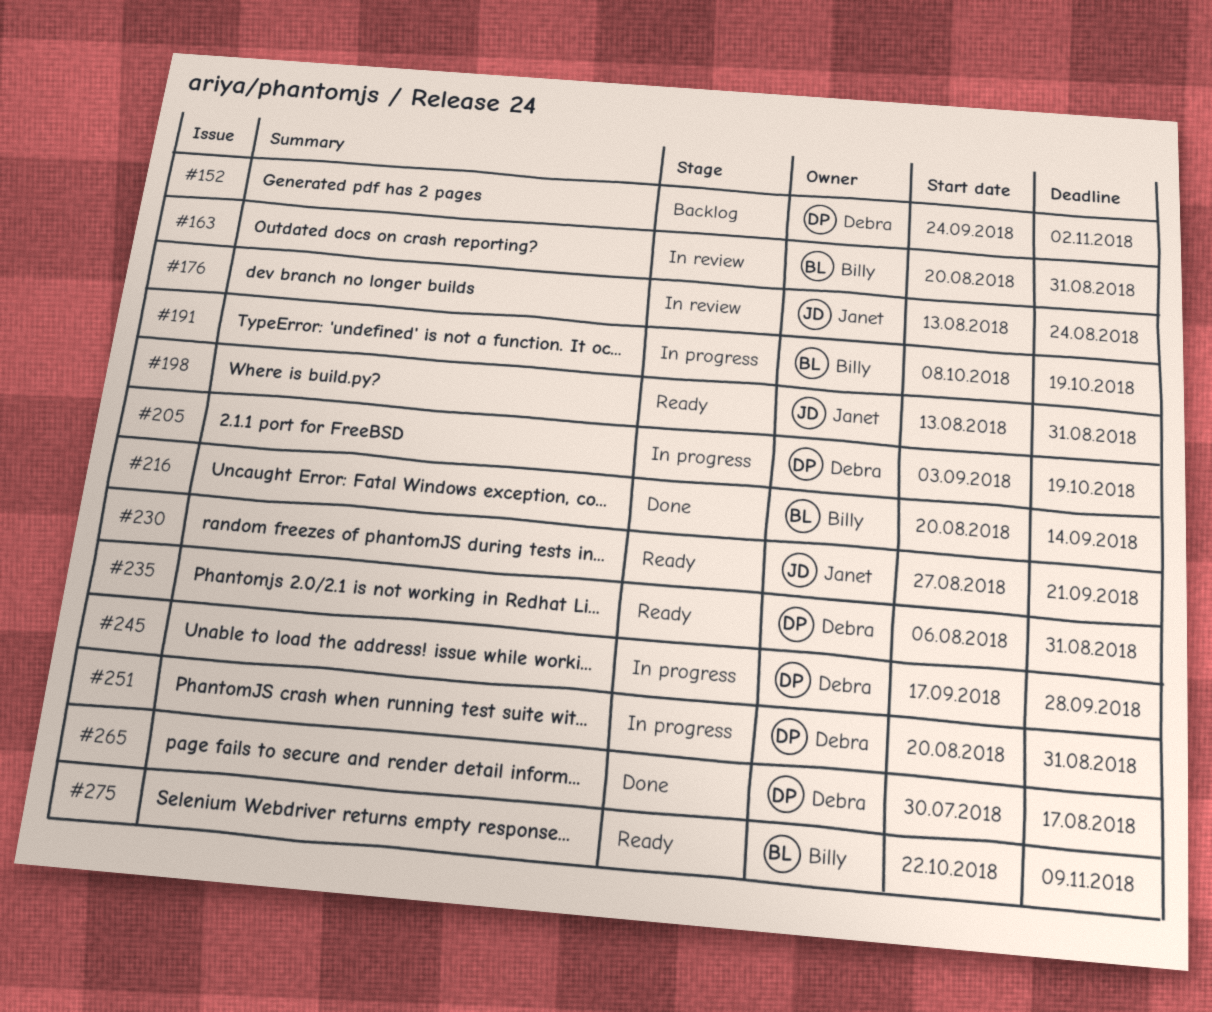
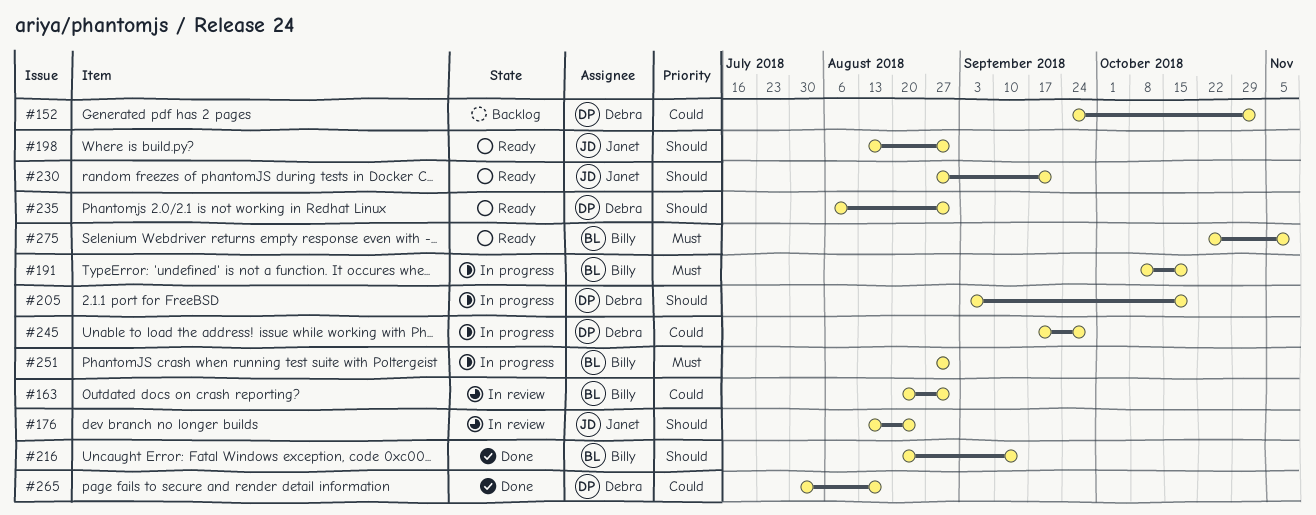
#251, owner: Debra -> Billy
#251, start: Aug 20 -> Aug 27

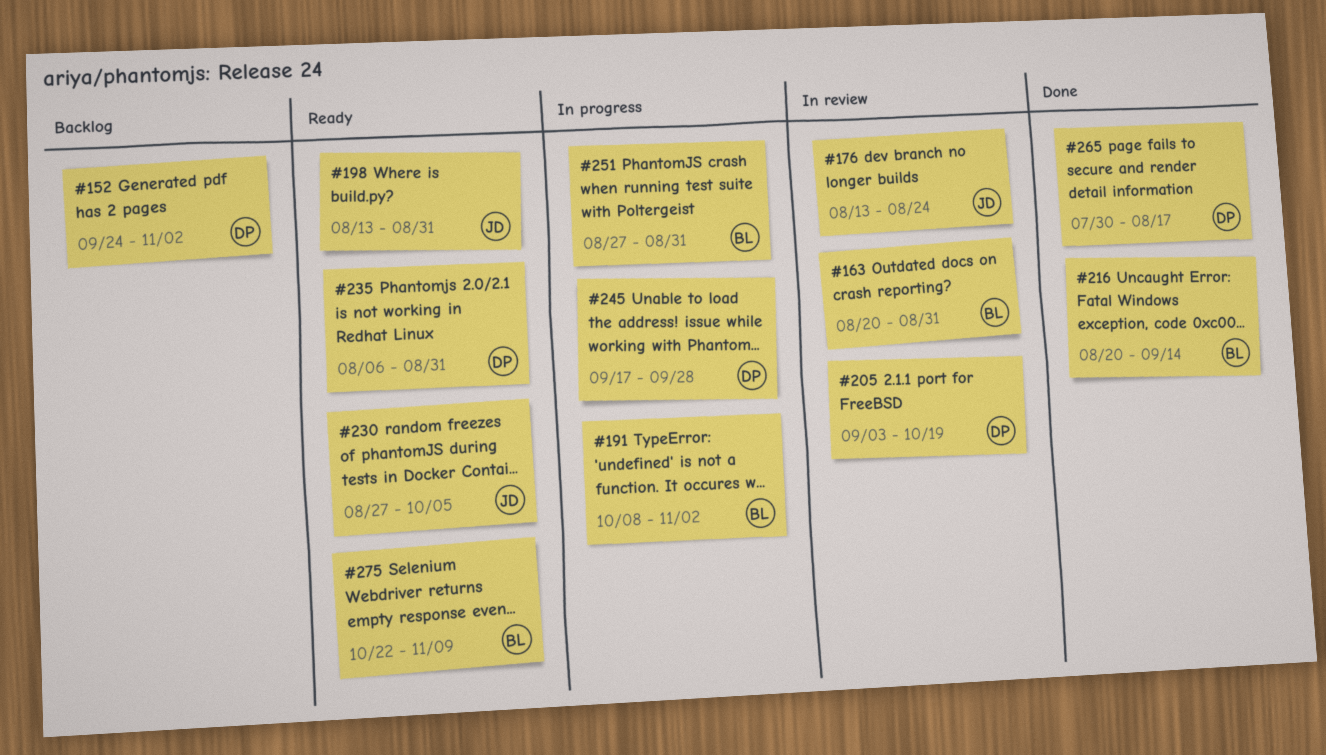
#191, due: Oct 19 -> Nov 2
#205, status: In progress -> In review
#230, due: Sep 21 -> Oct 5

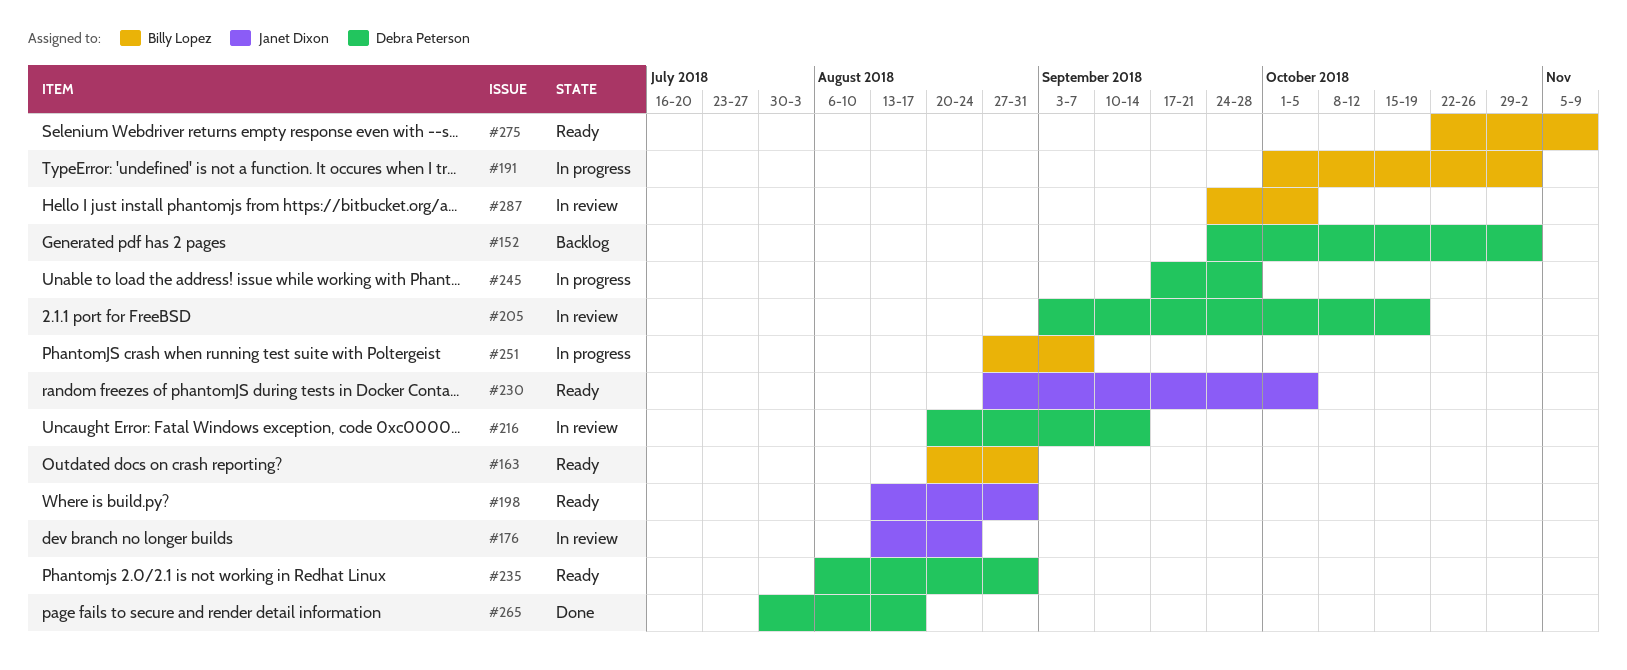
#163, status: In review -> Ready
#191, start: Oct 8 -> Oct 1
#216, status: Done -> In review
#216, owner: Billy Lopez -> Debra Peterson
#251, due: Aug 31 -> Sep 7
#287: none -> present

